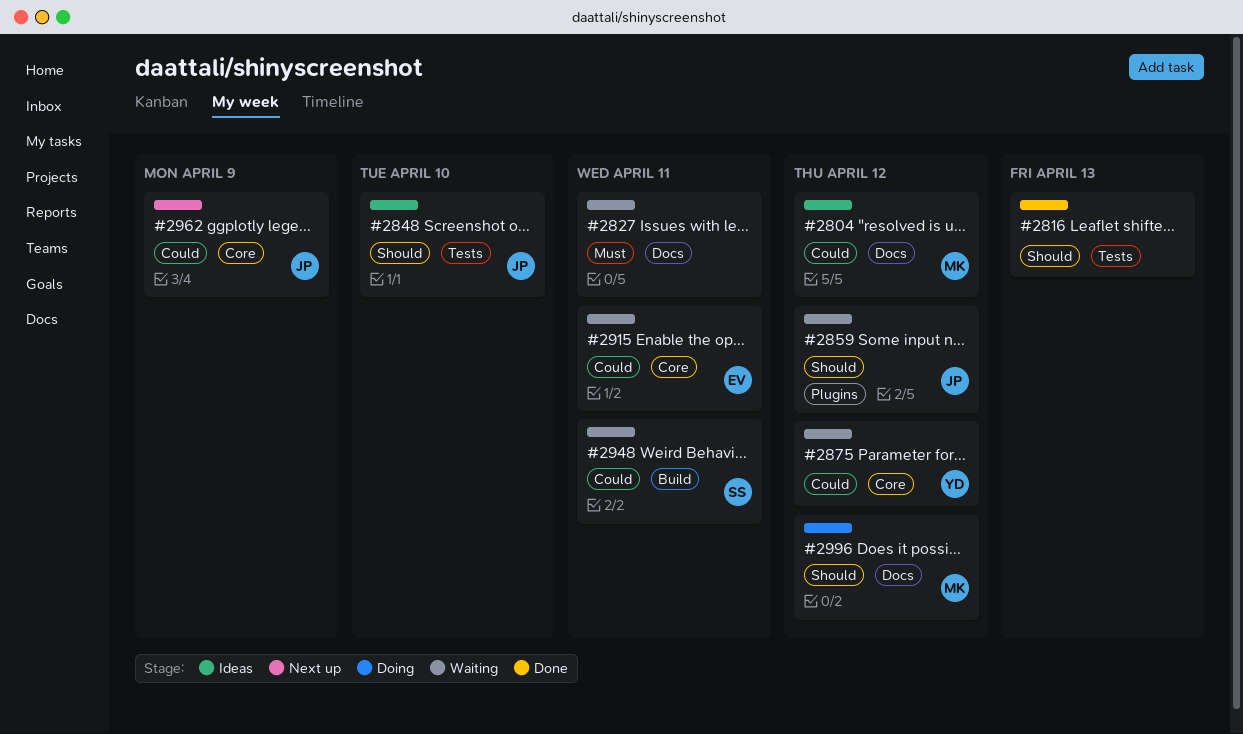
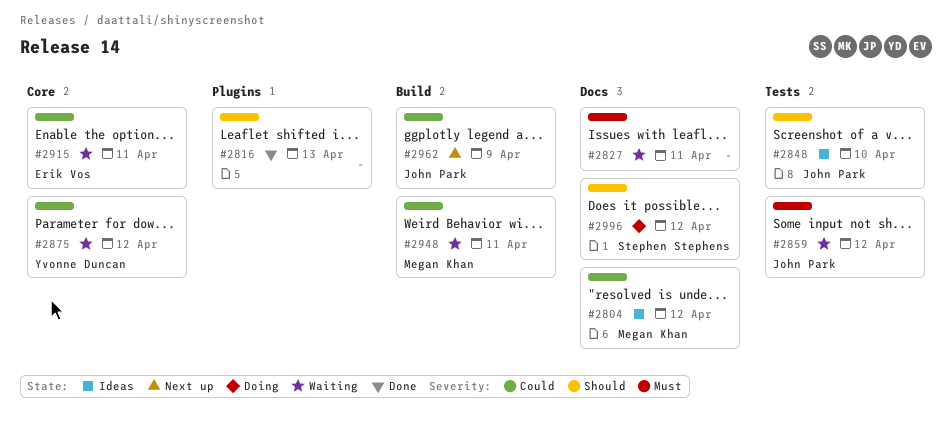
#2816, label: Tests -> Plugins
#2859, priority: Should -> Must
#2859, label: Plugins -> Tests
#2948, owner: Stephen Stephens -> Megan Khan
#2962, label: Core -> Build
#2996, owner: Megan Khan -> Stephen Stephens

